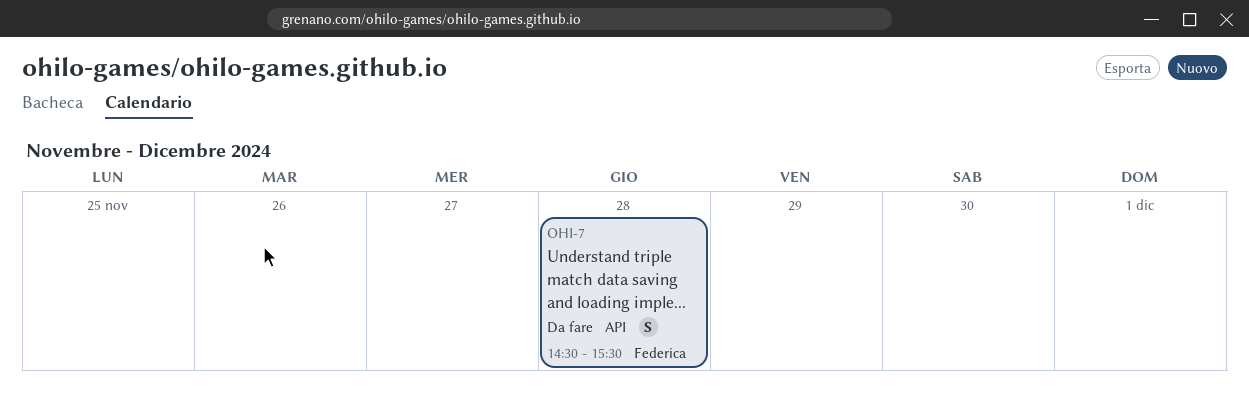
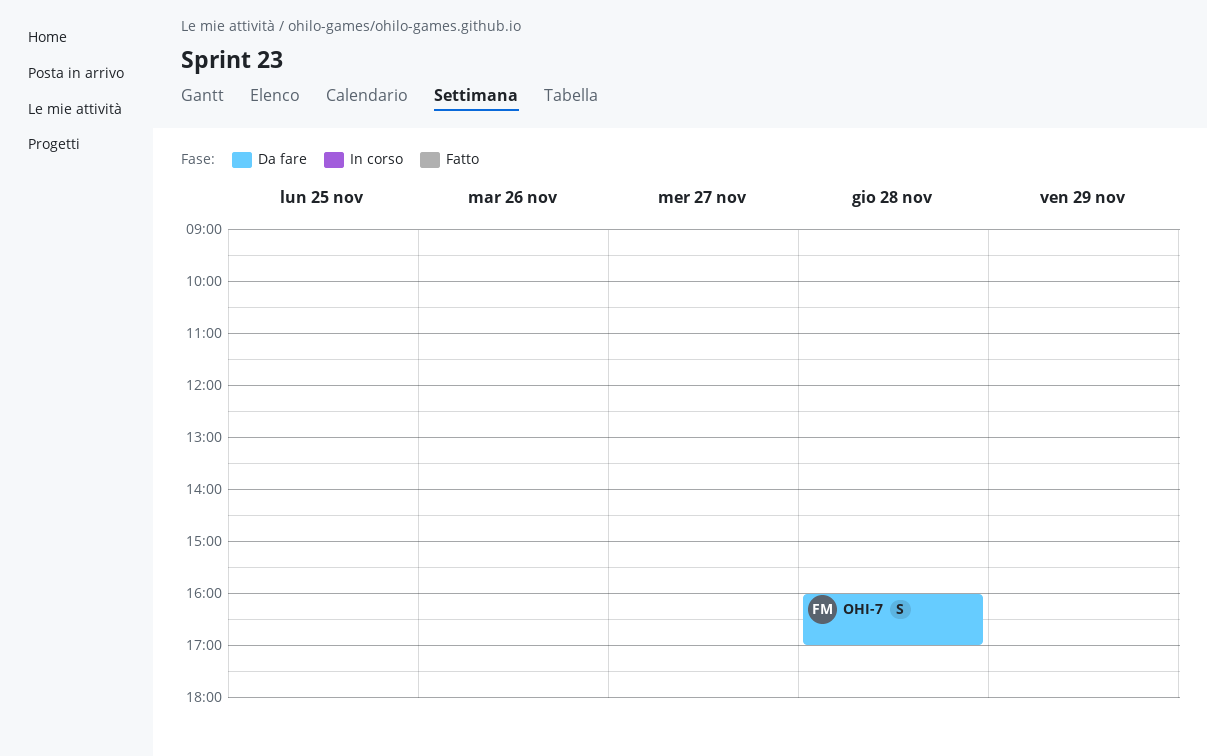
OHI-7, begins: 14:30 -> 16:00
OHI-7, ends: 15:30 -> 17:00

